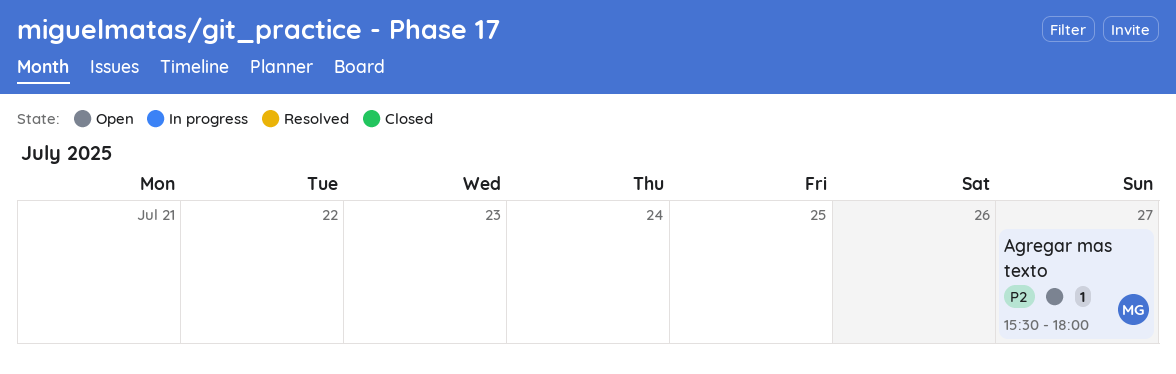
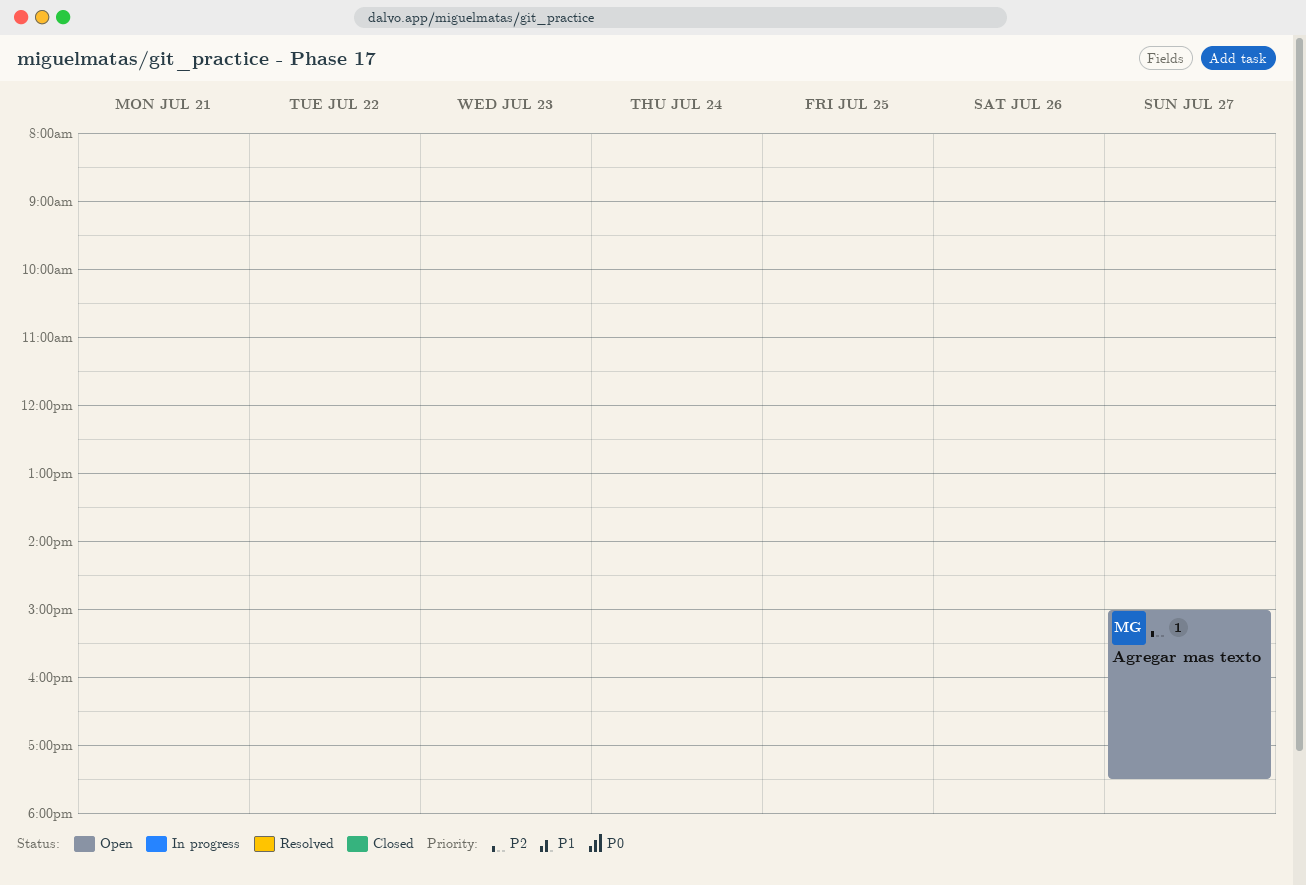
Agregar mas texto, begins: 15:30 -> 15:00
Agregar mas texto, ends: 18:00 -> 17:30

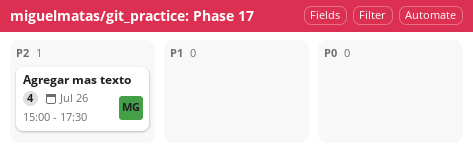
Agregar mas texto, estimate: 1 -> 4
Agregar mas texto, day: Jul 27 -> Jul 26

